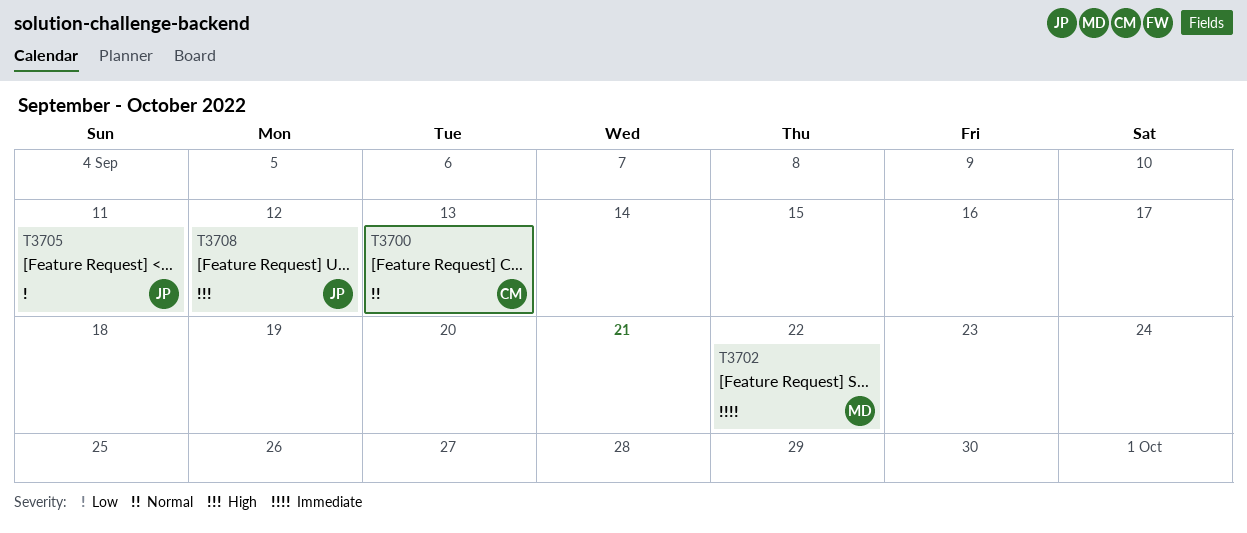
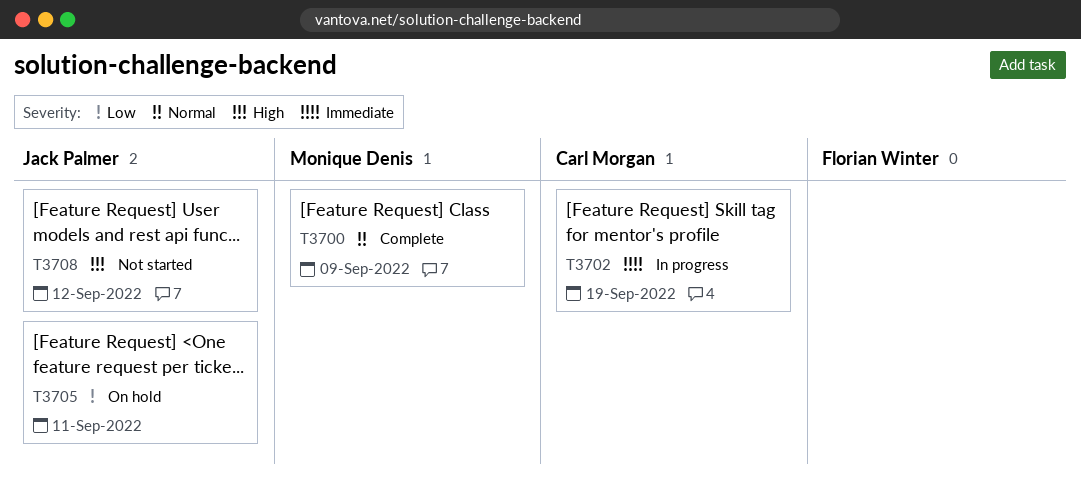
T3700, owner: Carl Morgan -> Monique Denis
T3700, due: Sep 13 -> Sep 9
T3702, owner: Monique Denis -> Carl Morgan
T3702, due: Sep 22 -> Sep 19

